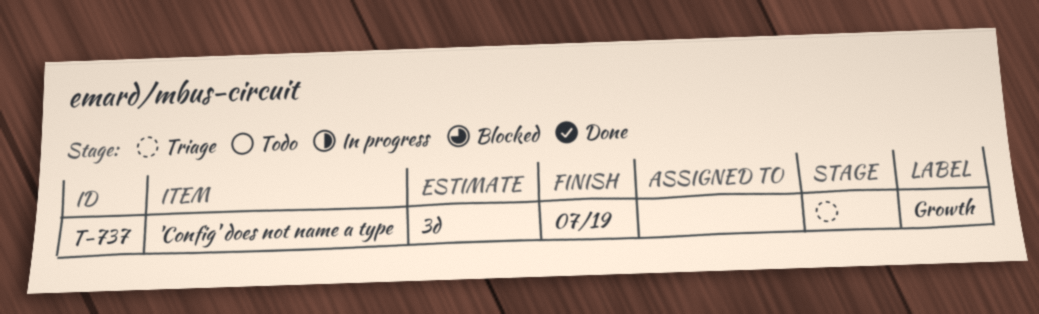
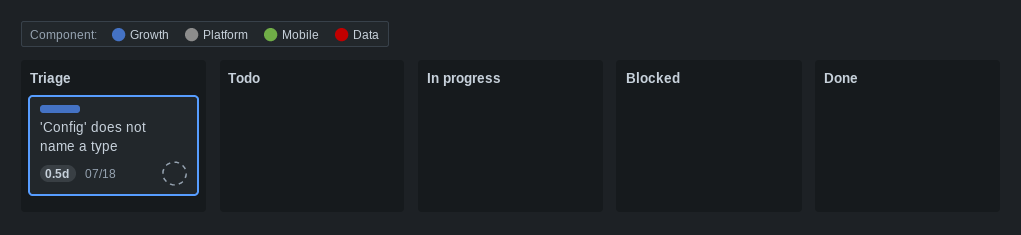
'Config' does not name a type, estimate: 3d -> 0.5d
'Config' does not name a type, due: Jul 19 -> Jul 18

